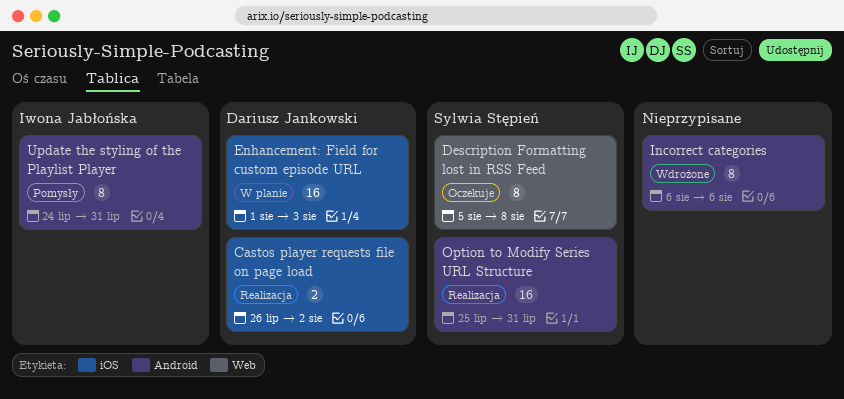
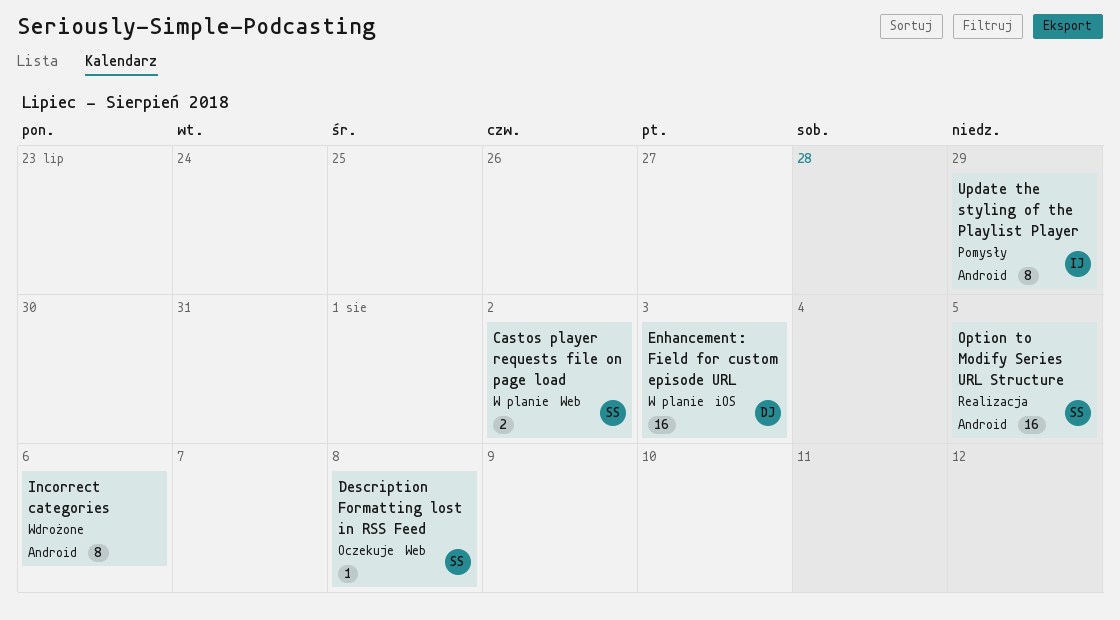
Castos player requests file on page load, status: Realizacja -> W planie
Castos player requests file on page load, owner: Dariusz Jankowski -> Sylwia Stępień
Castos player requests file on page load, label: iOS -> Web
Description Formatting lost in RSS Feed, estimate: 8 -> 1
Option to Modify Series URL Structure, due: Jul 31 -> Aug 5
Update the styling of the Playlist Player, due: Jul 31 -> Jul 29

